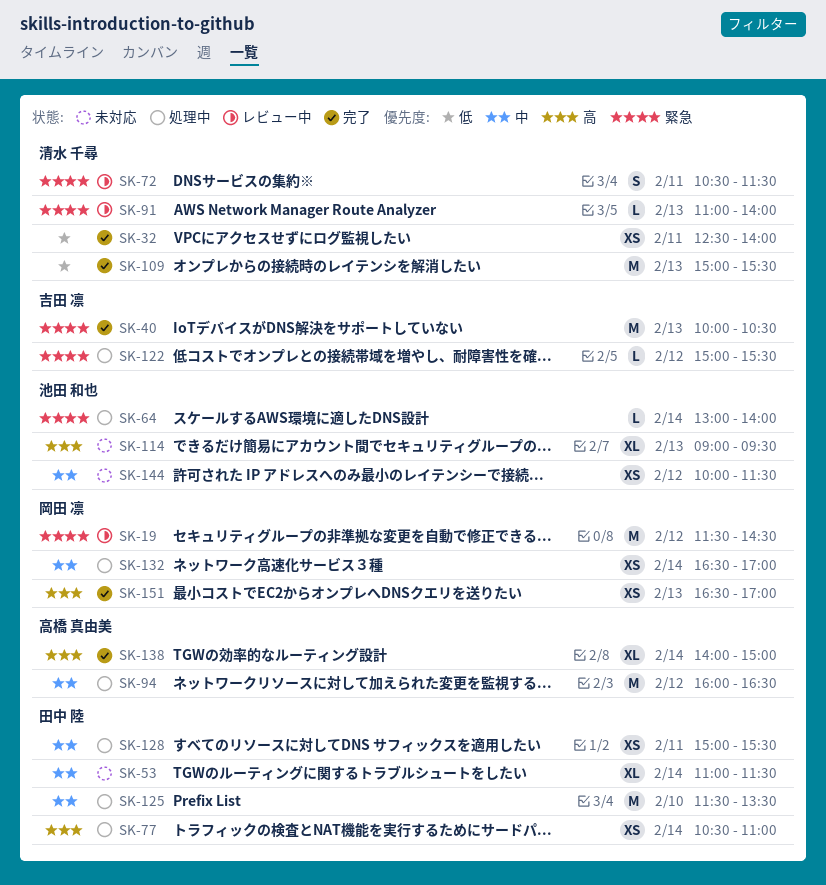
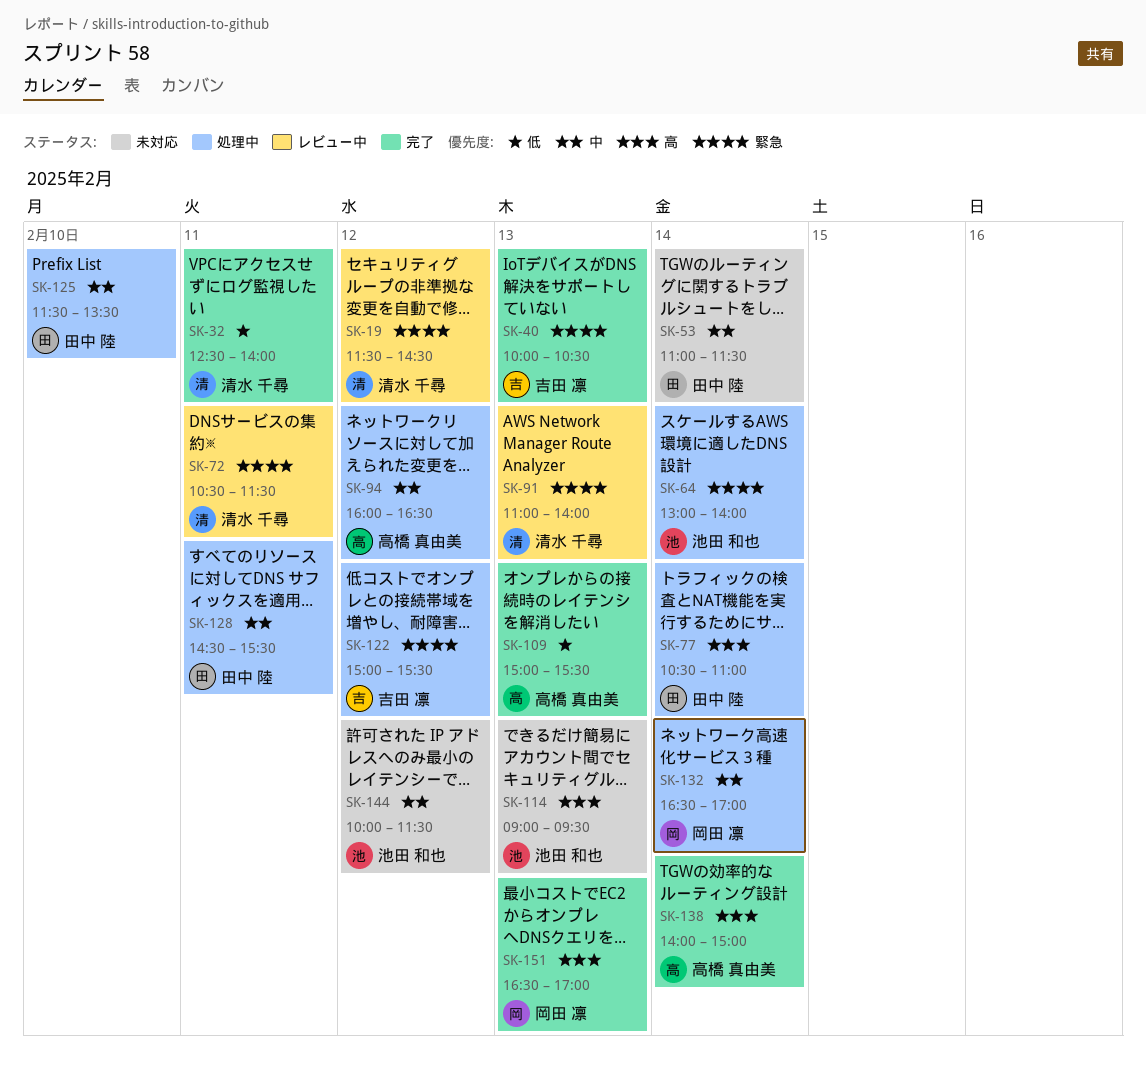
SK-19, owner: 岡田 凛 -> 清水 千尋
SK-109, owner: 清水 千尋 -> 高橋 真由美
SK-128, begins: 15:00 -> 14:30

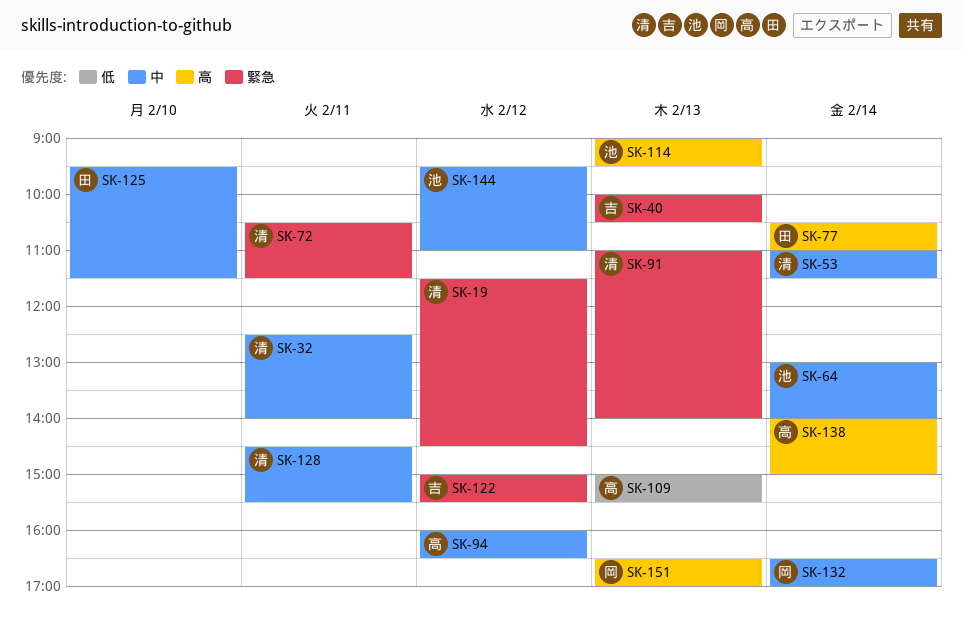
SK-32, priority: 低 -> 中
SK-53, owner: 田中 陸 -> 清水 千尋
SK-64, priority: 緊急 -> 中
SK-125, begins: 11:30 -> 09:30
SK-125, ends: 13:30 -> 11:30
SK-128, owner: 田中 陸 -> 清水 千尋
SK-144, begins: 10:00 -> 09:30
SK-144, ends: 11:30 -> 11:00

